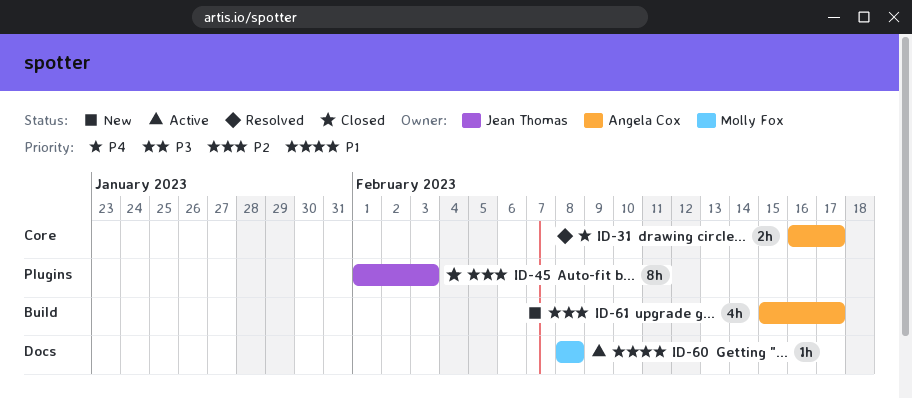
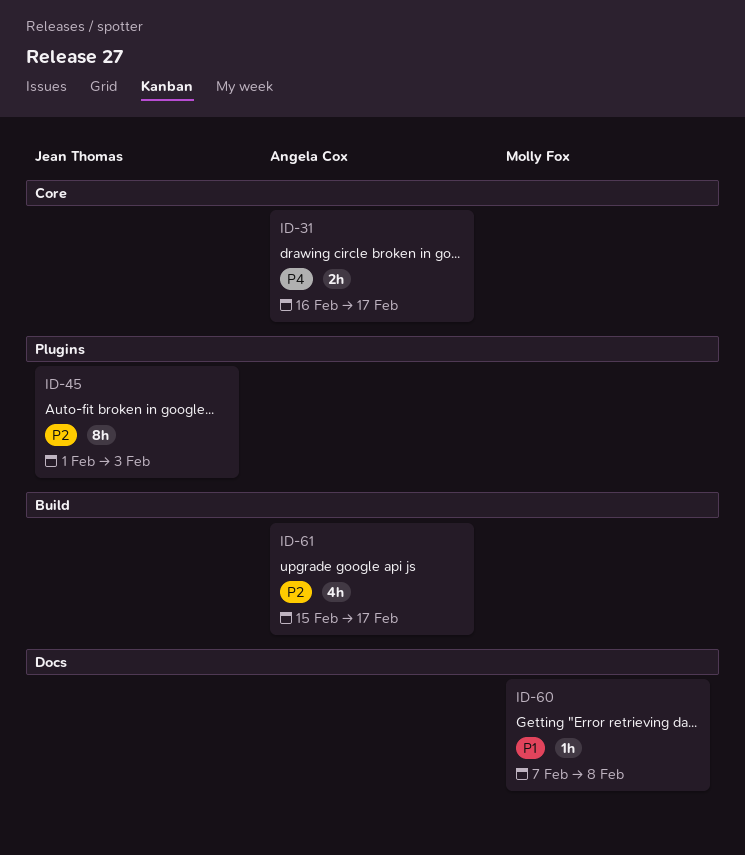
ID-60, start: Feb 8 -> Feb 7

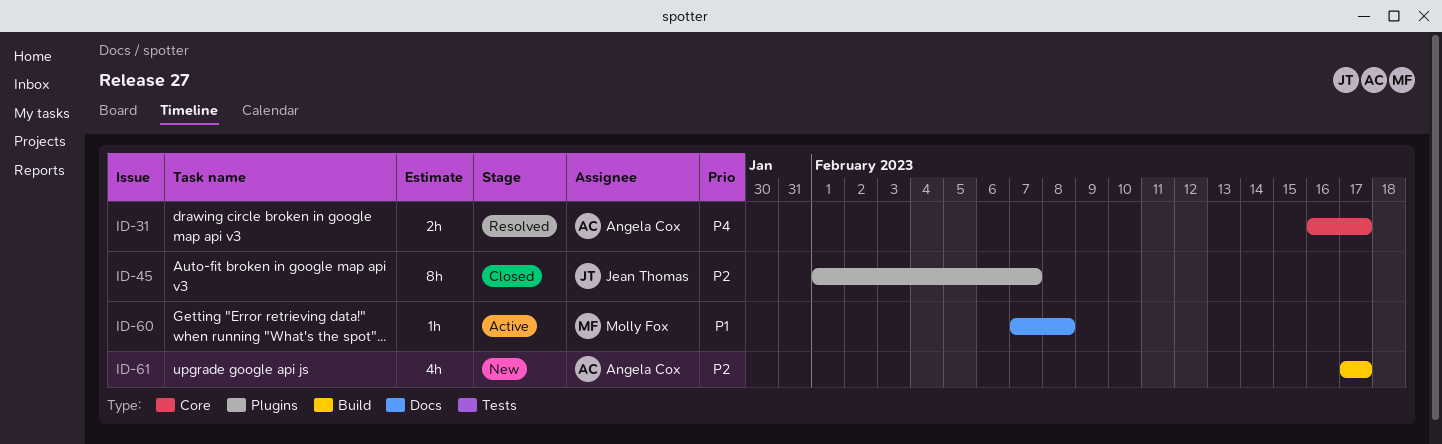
ID-45, due: Feb 3 -> Feb 7
ID-61, start: Feb 15 -> Feb 17

